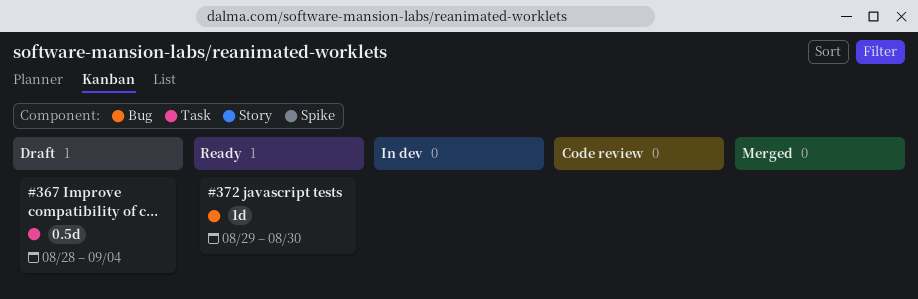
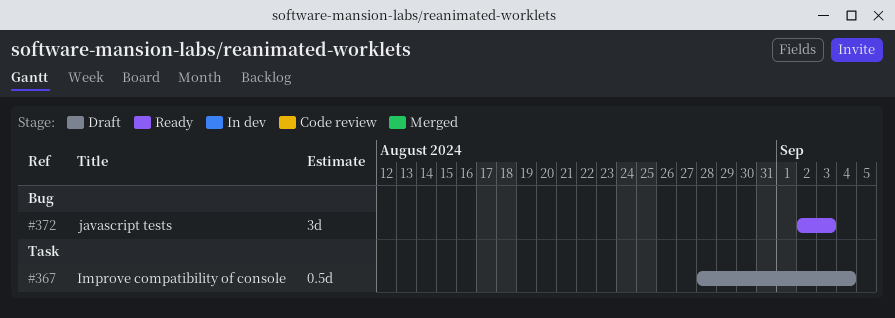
#372, estimate: 1d -> 3d
#372, start: Aug 29 -> Sep 2
#372, due: Aug 30 -> Sep 3

